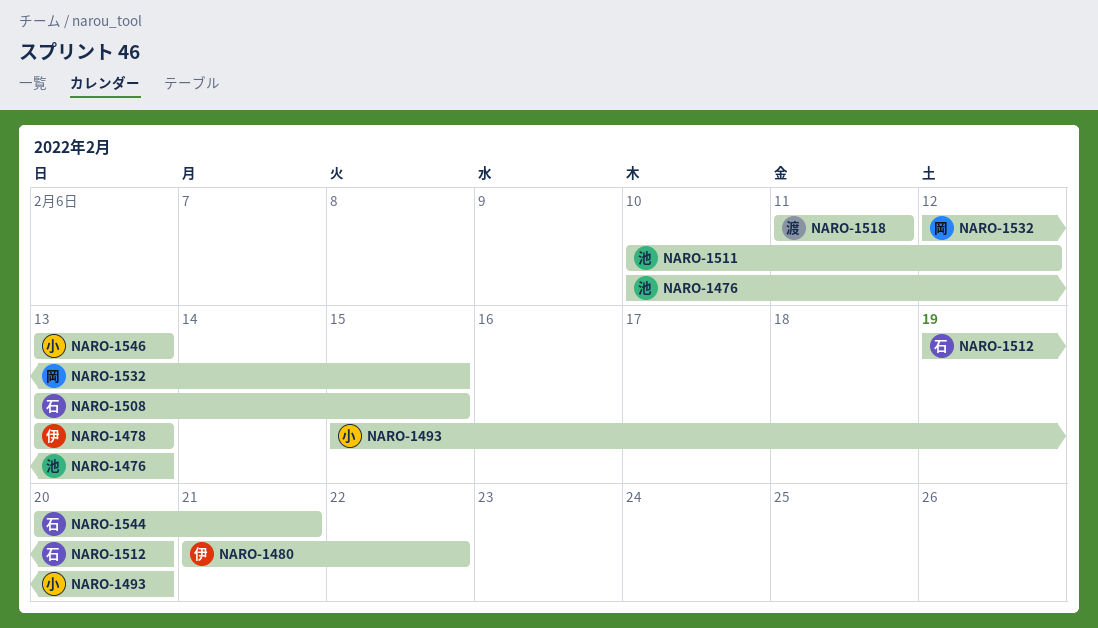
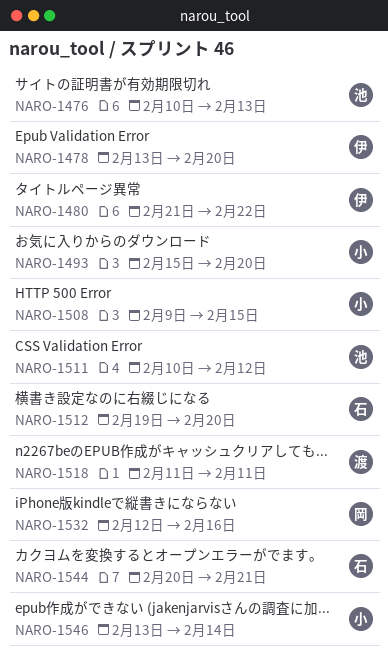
NARO-1478, due: Feb 13 -> Feb 20
NARO-1508, owner: 石 -> 小
NARO-1508, start: Feb 13 -> Feb 9
NARO-1532, due: Feb 15 -> Feb 16
NARO-1546, due: Feb 13 -> Feb 14

